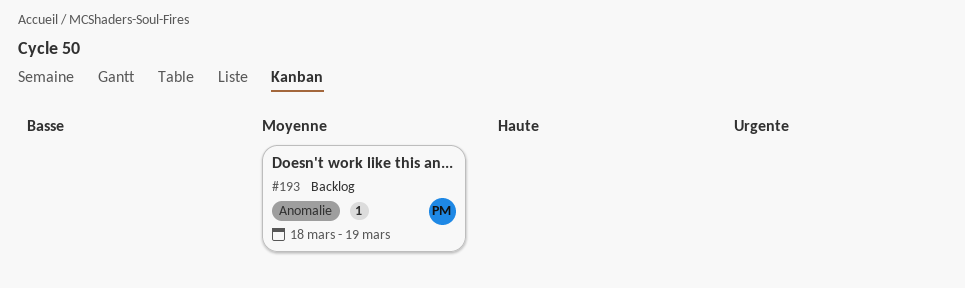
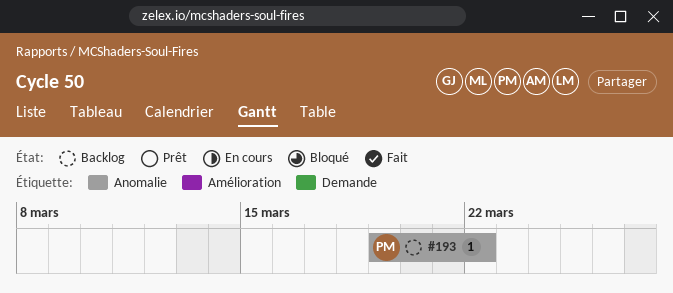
#193, start: Mar 18 -> Mar 19
#193, due: Mar 19 -> Mar 22

